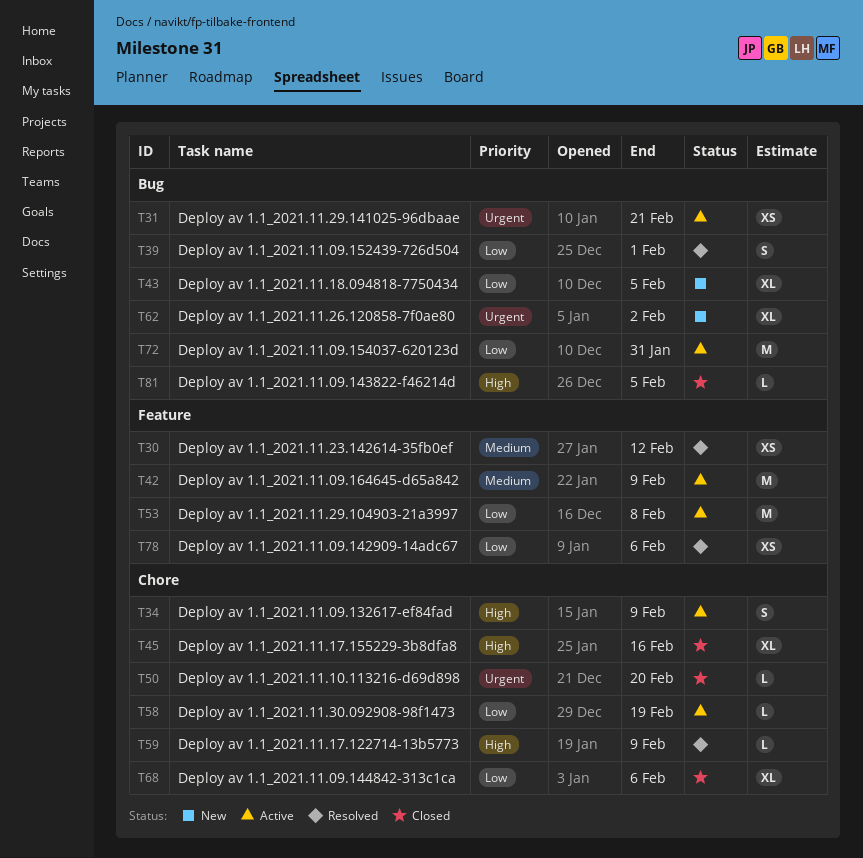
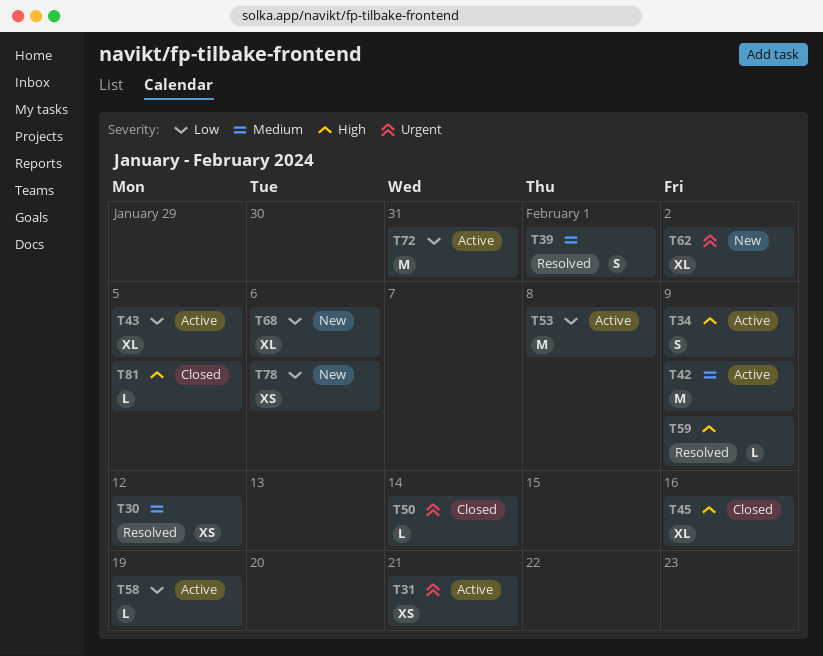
T39, priority: Low -> Medium
T43, status: New -> Active
T50, due: Feb 20 -> Feb 14
T68, status: Closed -> New
T78, status: Resolved -> New

